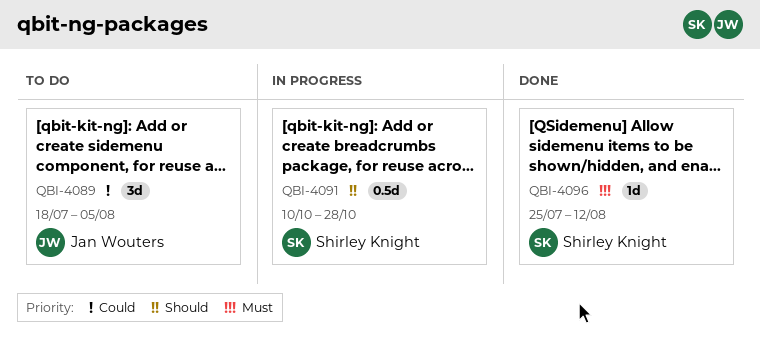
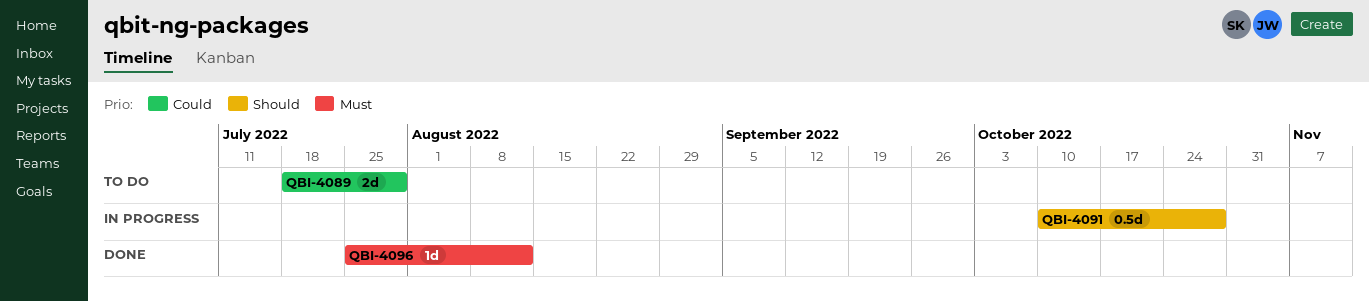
QBI-4089, estimate: 3d -> 2d
QBI-4089, due: Aug 5 -> Jul 29

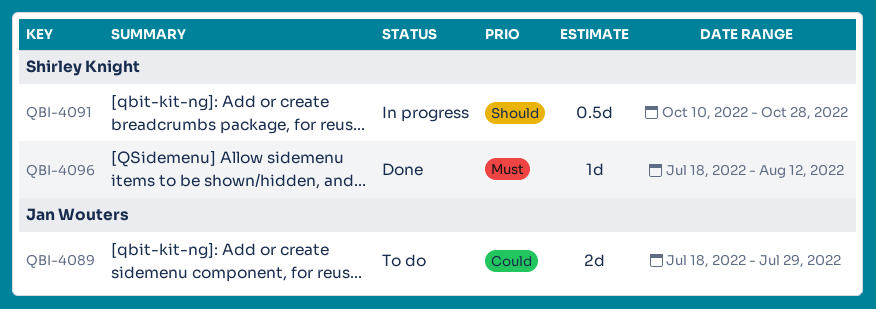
QBI-4096, start: Jul 25 -> Jul 18

